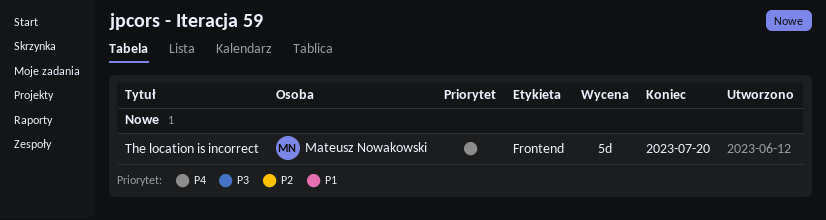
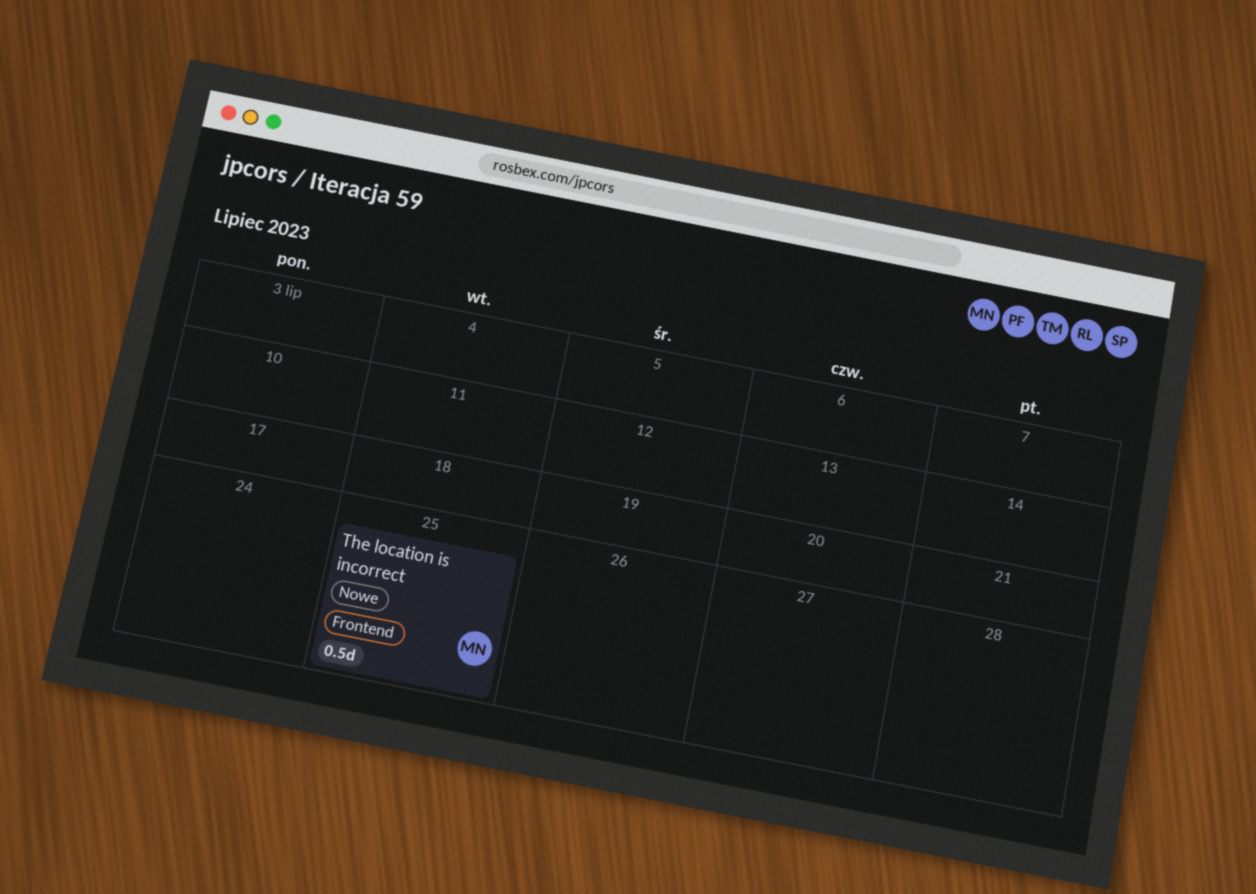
The location is incorrect, estimate: 5d -> 0.5d
The location is incorrect, due: Jul 20 -> Jul 25

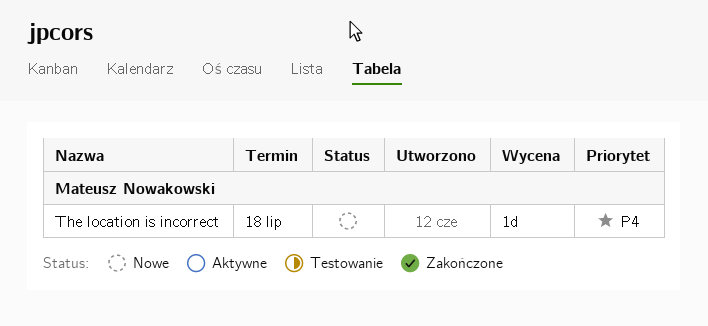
The location is incorrect, estimate: 0.5d -> 1d
The location is incorrect, due: Jul 25 -> Jul 18

